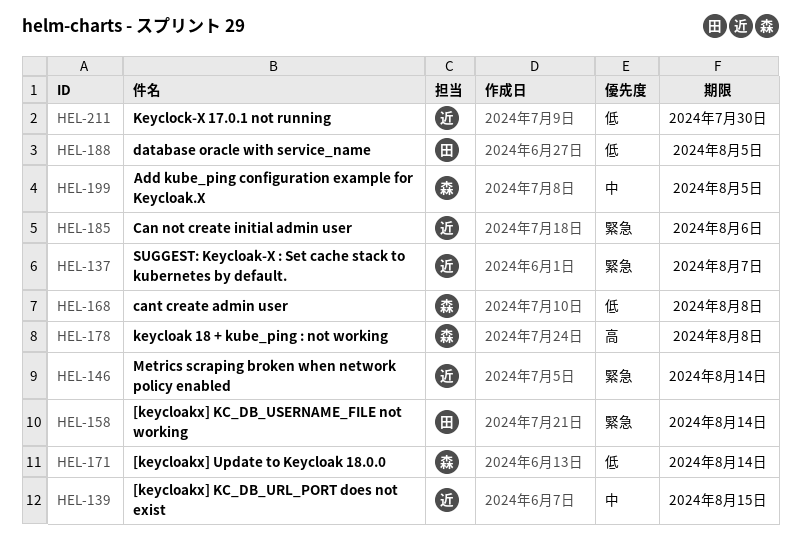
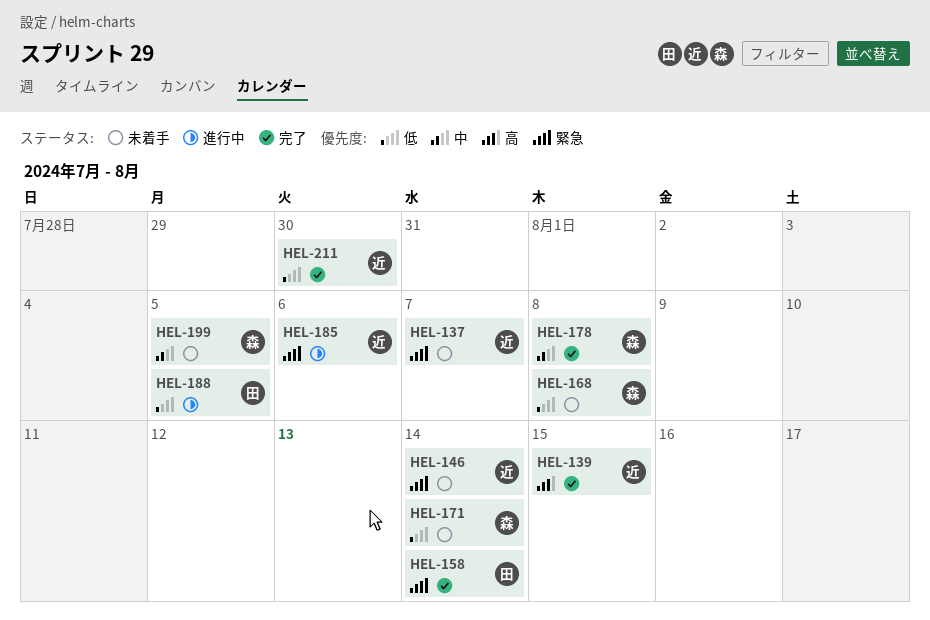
HEL-139, priority: 中 -> 高
HEL-178, priority: 高 -> 中

